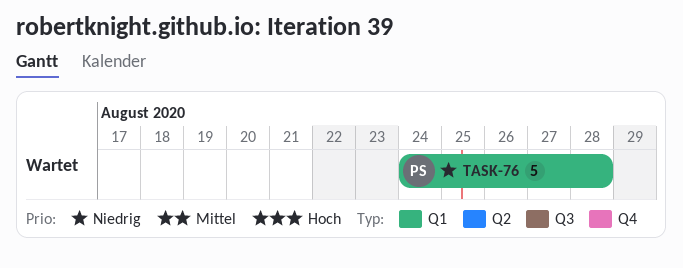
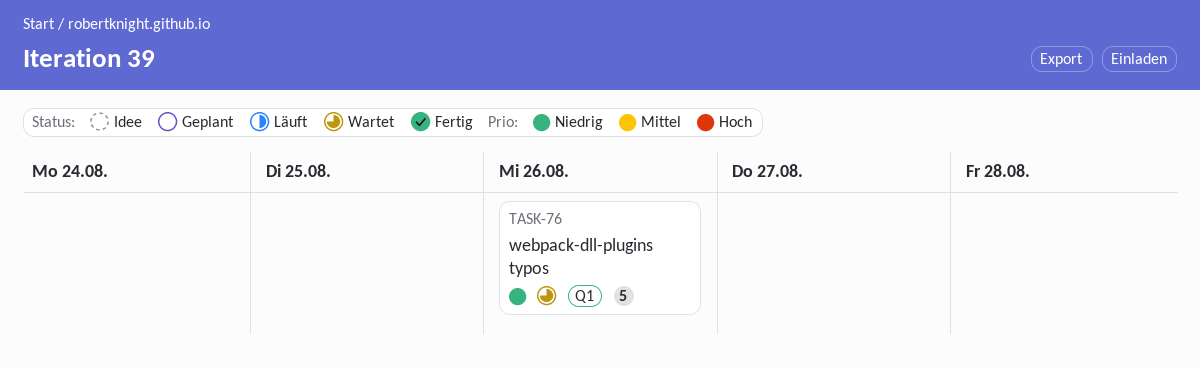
TASK-76, due: Aug 28 -> Aug 26

